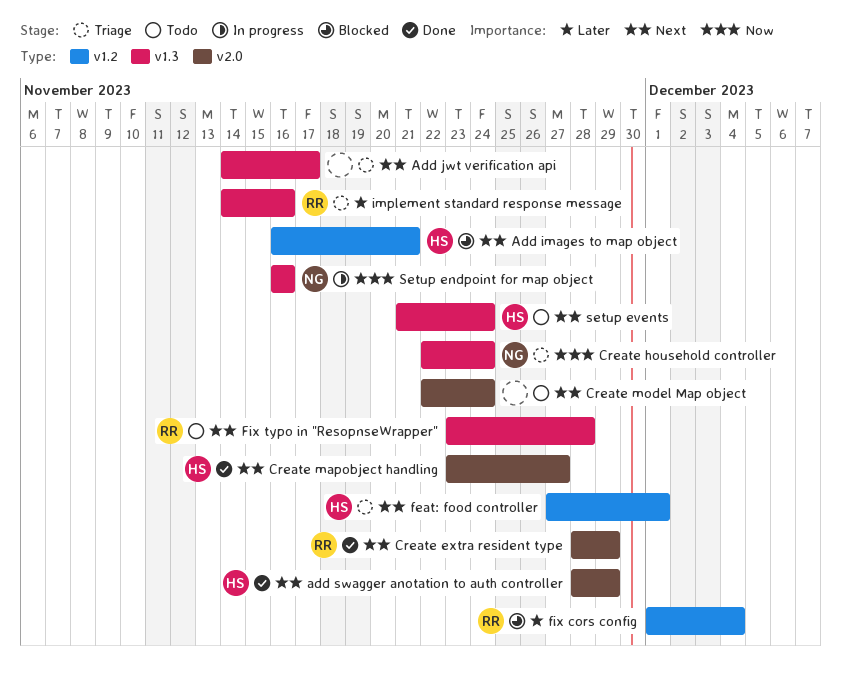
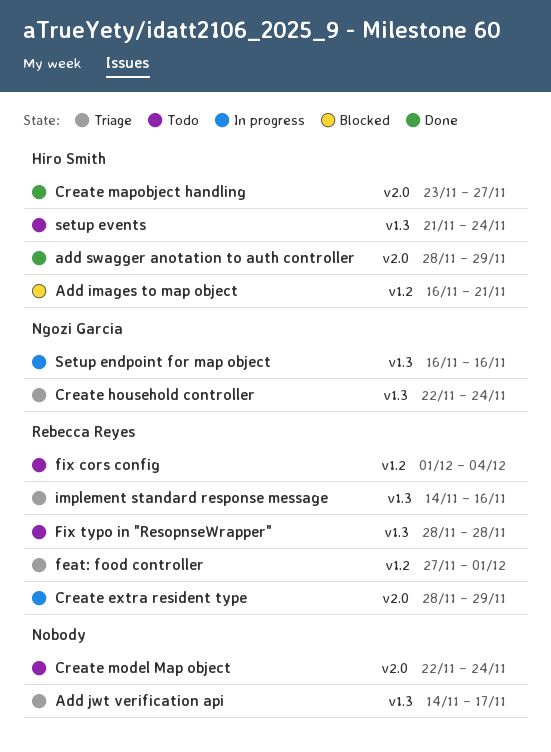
Create extra resident type, status: Done -> In progress
feat: food controller, owner: Hiro Smith -> Rebecca Reyes
fix cors config, status: Blocked -> Todo
Fix typo in "ResopnseWrapper", start: Nov 23 -> Nov 28

